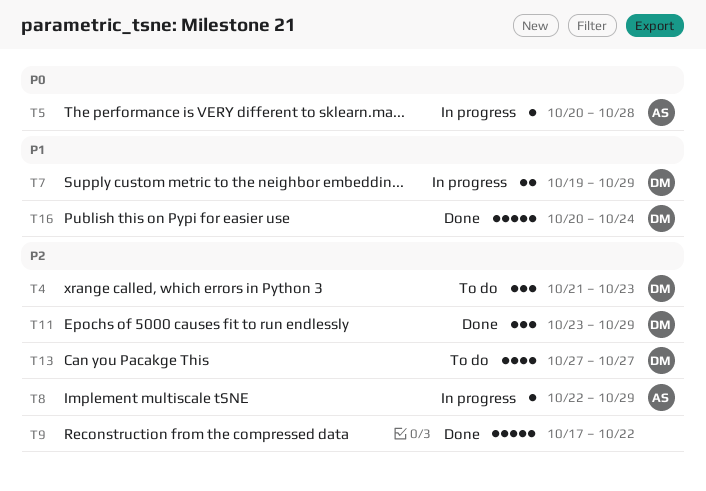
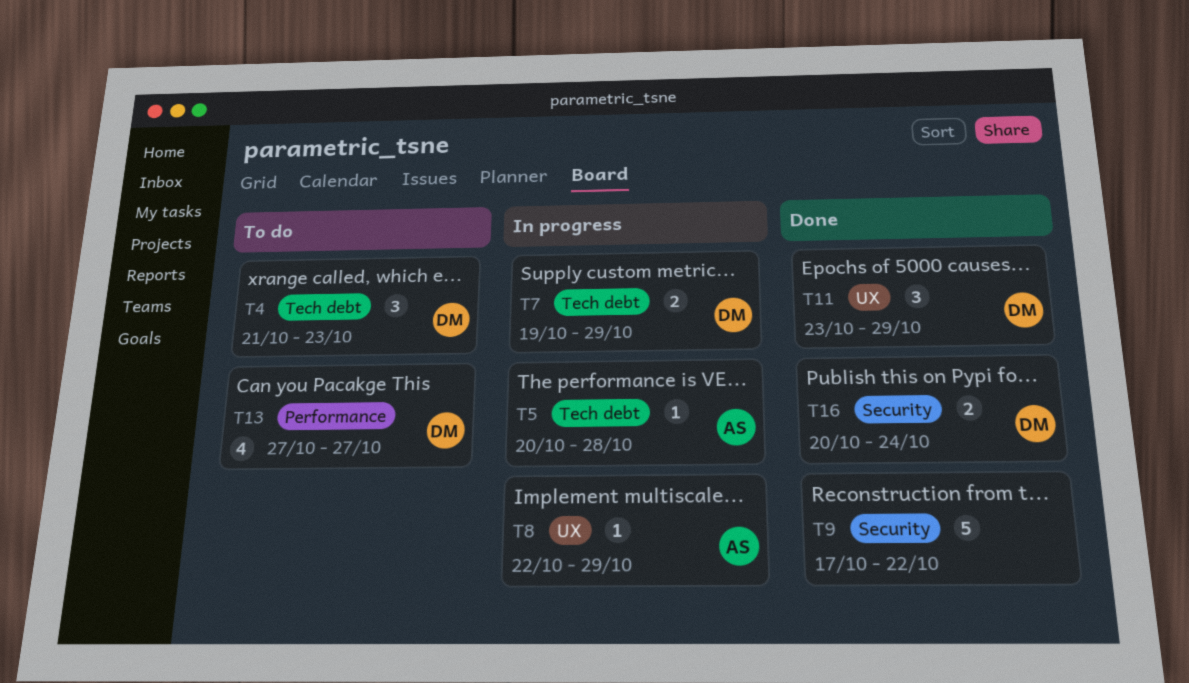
T16, estimate: 5 -> 2

